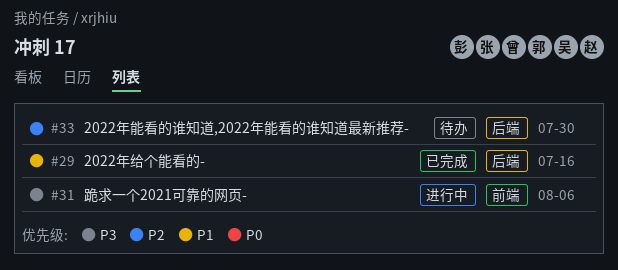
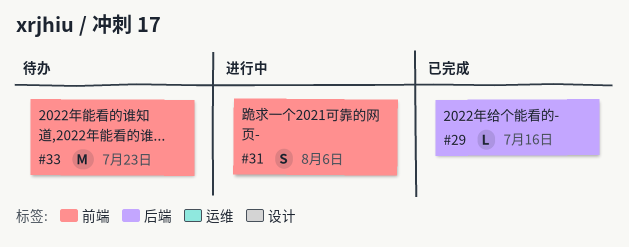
#33, label: 后端 -> 前端
#33, due: Jul 30 -> Jul 23

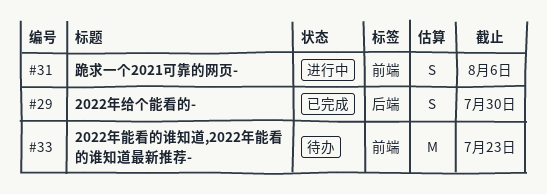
#29, estimate: L -> S
#29, due: Jul 16 -> Jul 30

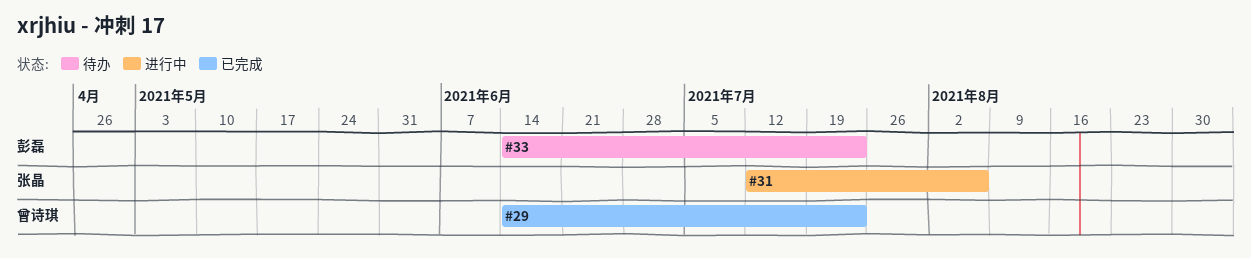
#29, due: Jul 30 -> Jul 23

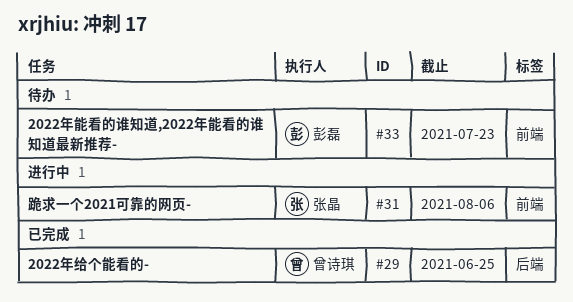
#29, due: Jul 23 -> Jun 25

